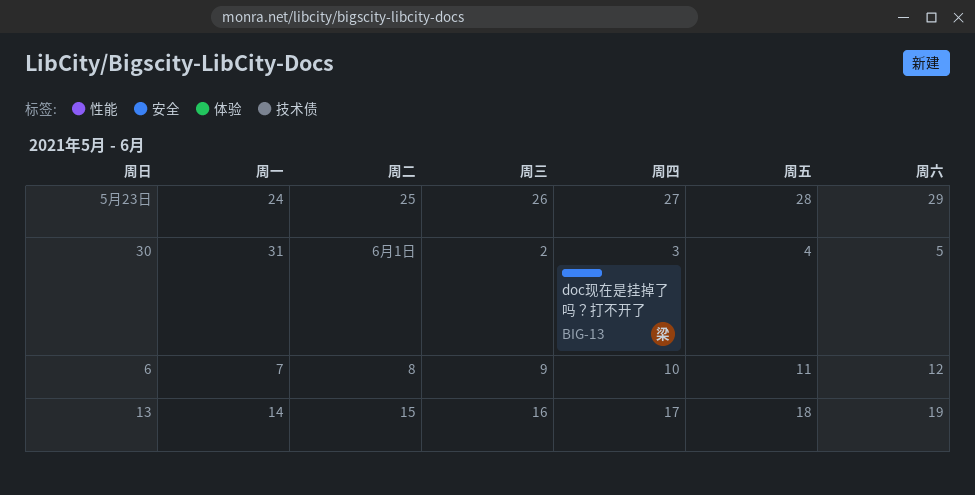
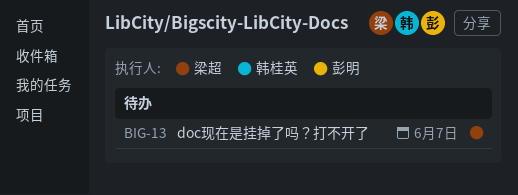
BIG-13, due: Jun 3 -> Jun 7

